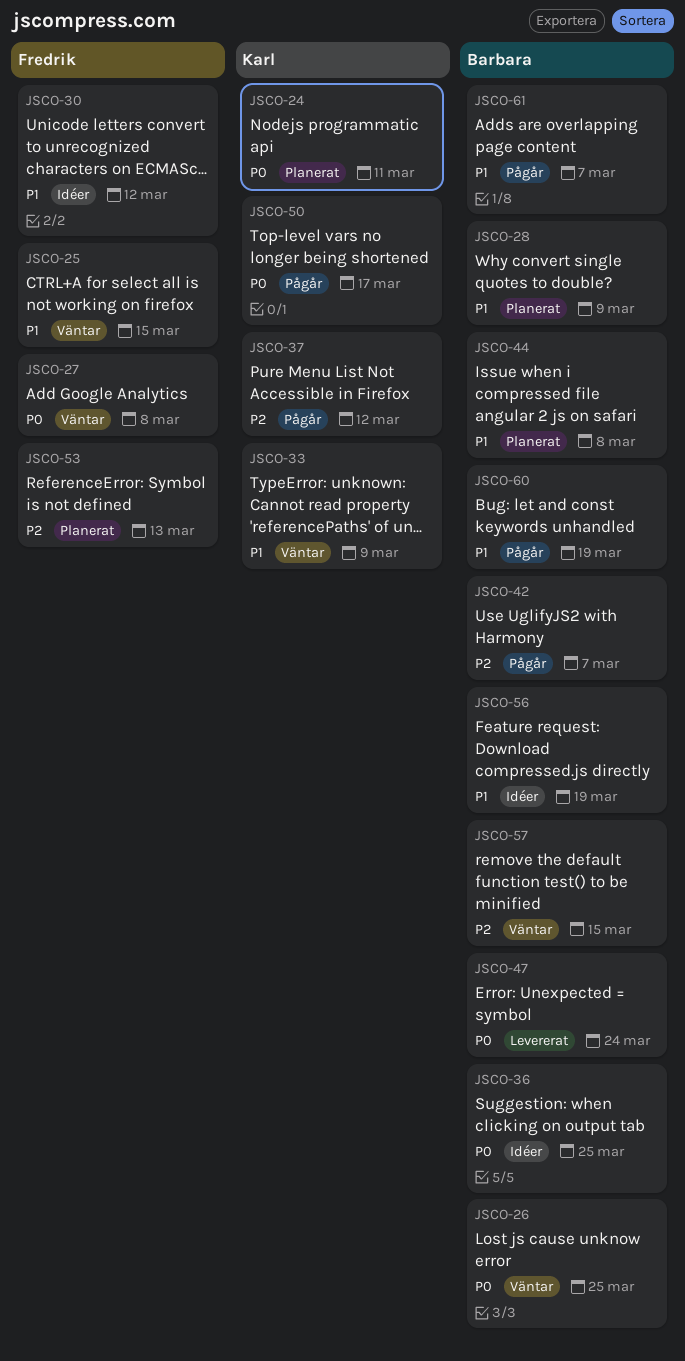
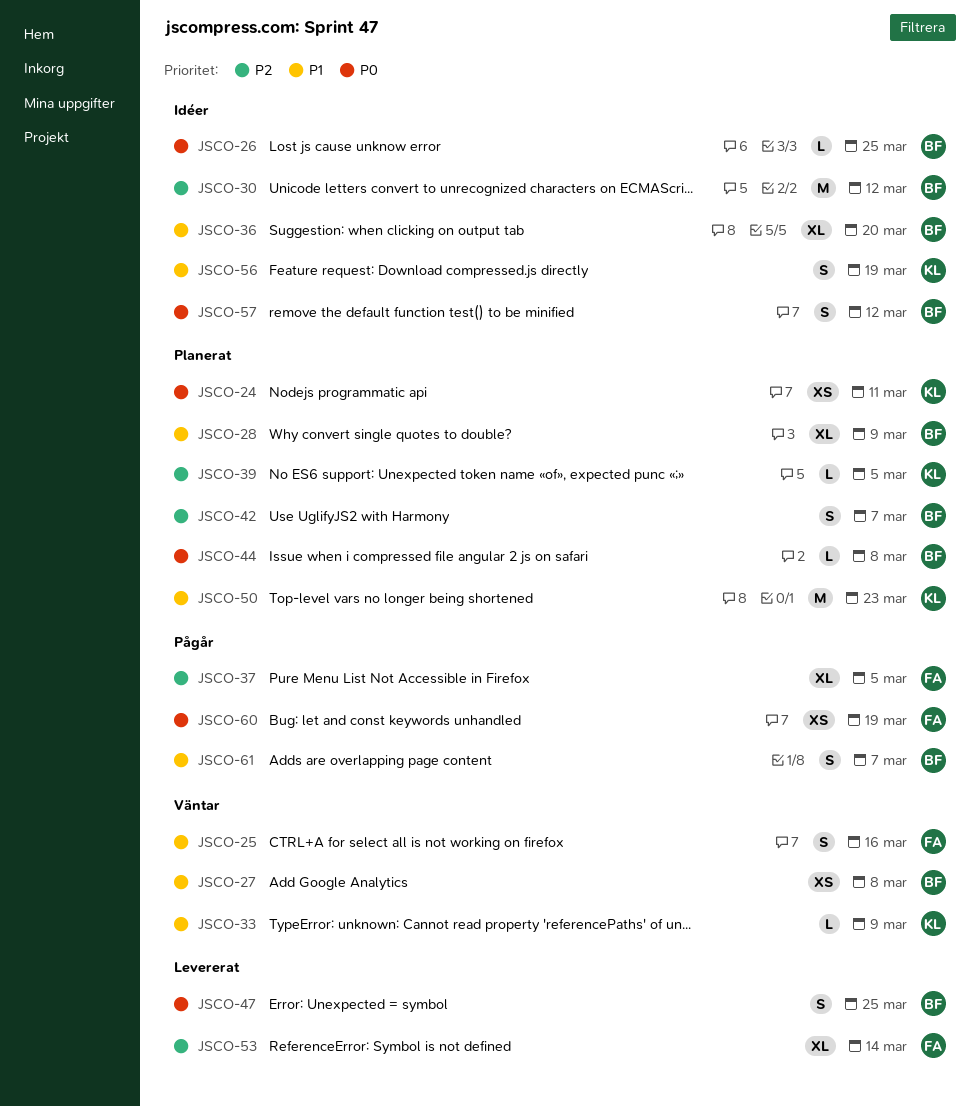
JSCO-25, due: Mar 15 -> Mar 16
JSCO-26, status: Väntar -> Idéer
JSCO-27, owner: Fredrik -> Barbara
JSCO-27, priority: P0 -> P1
JSCO-30, owner: Fredrik -> Barbara
JSCO-30, priority: P1 -> P2
JSCO-36, priority: P0 -> P1
JSCO-36, due: Mar 25 -> Mar 20
JSCO-37, owner: Karl -> Fredrik
JSCO-37, due: Mar 12 -> Mar 5
JSCO-39: none -> present
JSCO-42, status: Pågår -> Planerat
JSCO-44, priority: P1 -> P0
JSCO-47, due: Mar 24 -> Mar 25
JSCO-50, status: Pågår -> Planerat
JSCO-50, priority: P0 -> P1
JSCO-50, due: Mar 17 -> Mar 23
JSCO-53, status: Planerat -> Levererat
JSCO-53, due: Mar 13 -> Mar 14
JSCO-56, owner: Barbara -> Karl
JSCO-57, status: Väntar -> Idéer
JSCO-57, priority: P2 -> P0
JSCO-57, due: Mar 15 -> Mar 12
JSCO-60, owner: Barbara -> Fredrik
JSCO-60, priority: P1 -> P0

